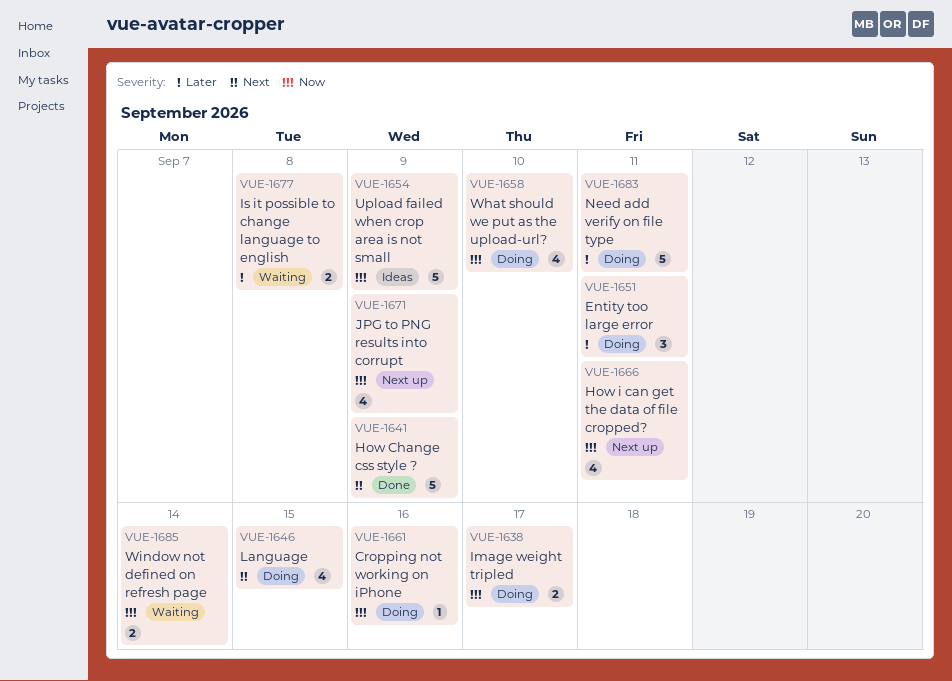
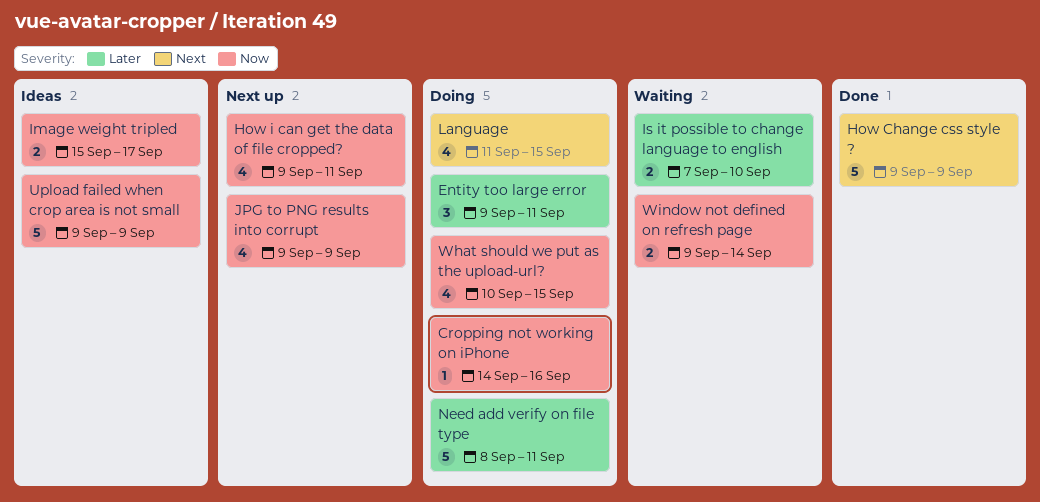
Image weight tripled, status: Doing -> Ideas
Is it possible to change language to english, due: Sep 8 -> Sep 10
What should we put as the upload-url?, due: Sep 10 -> Sep 15

